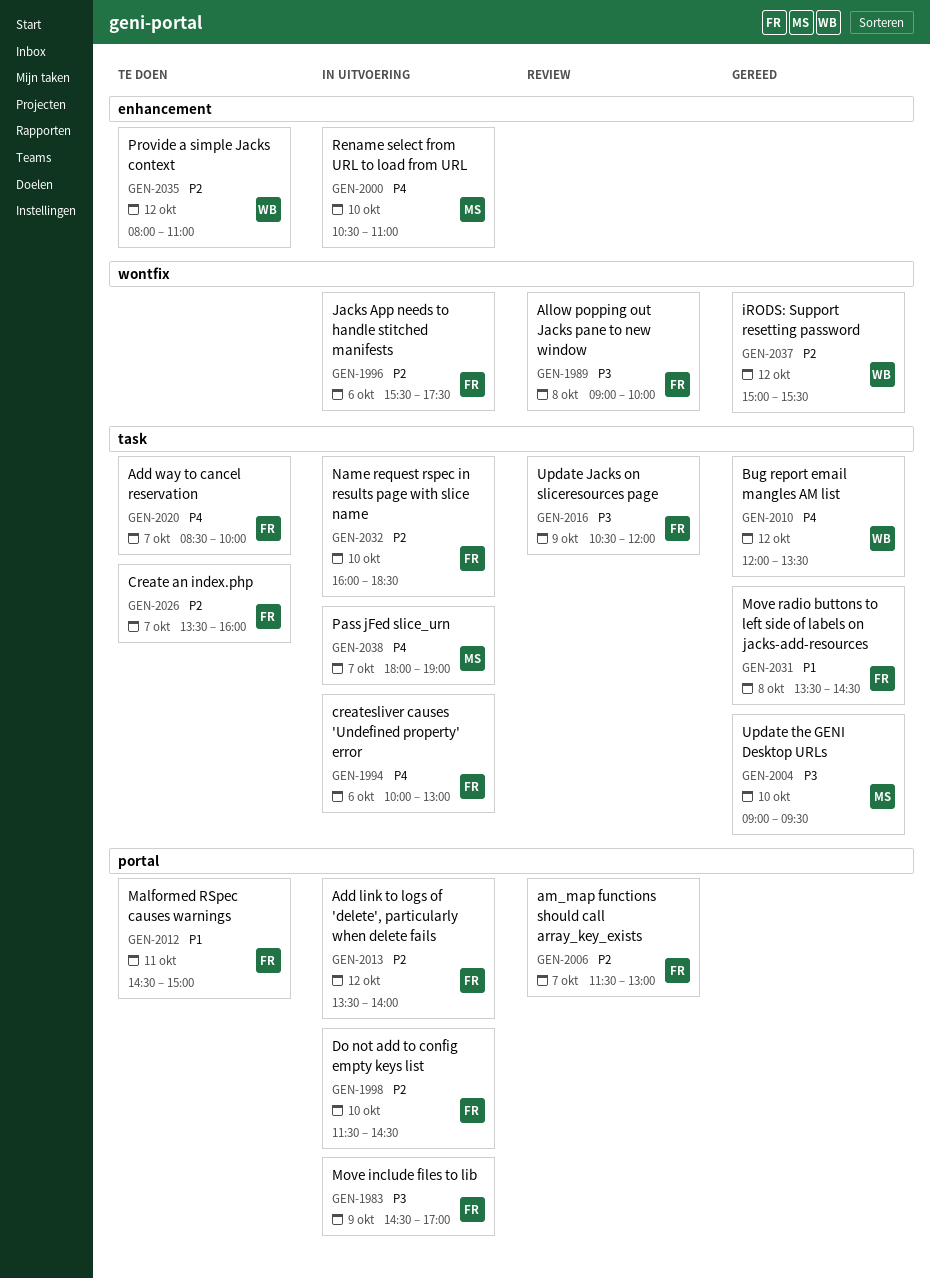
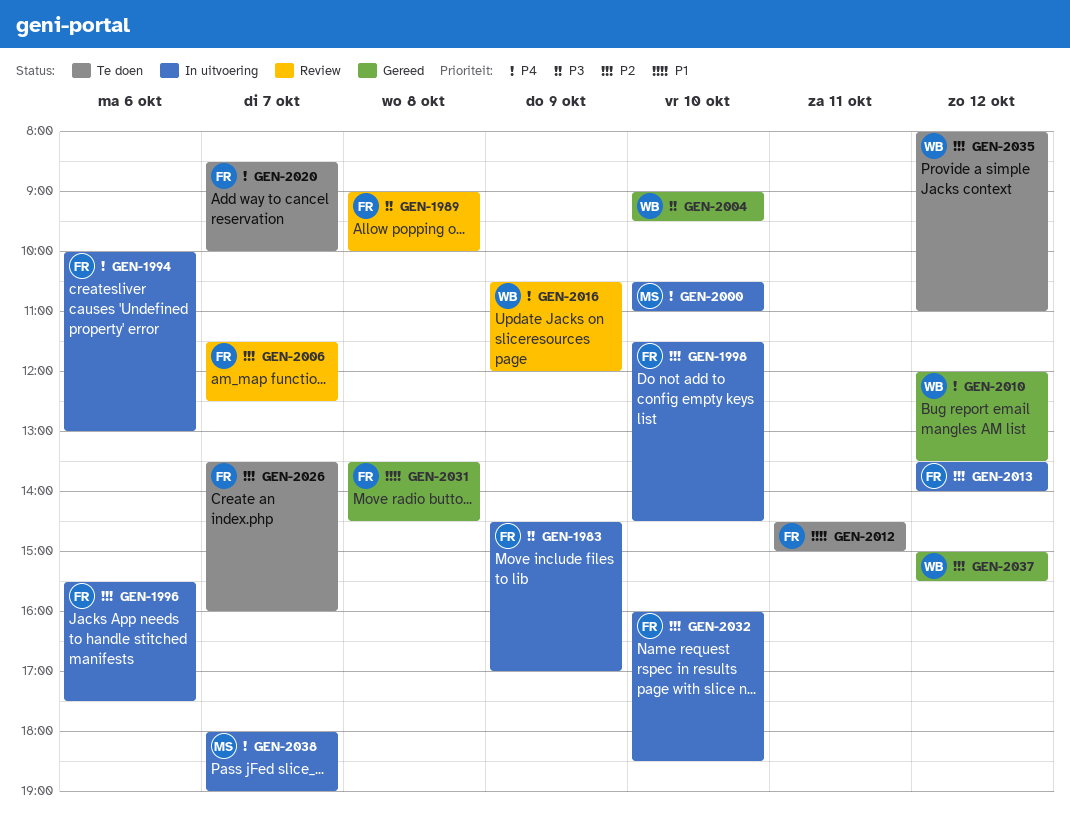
GEN-2004, owner: MS -> WB
GEN-2006, ends: 13:00 -> 12:30
GEN-2016, owner: FR -> WB
GEN-2016, priority: P3 -> P4

